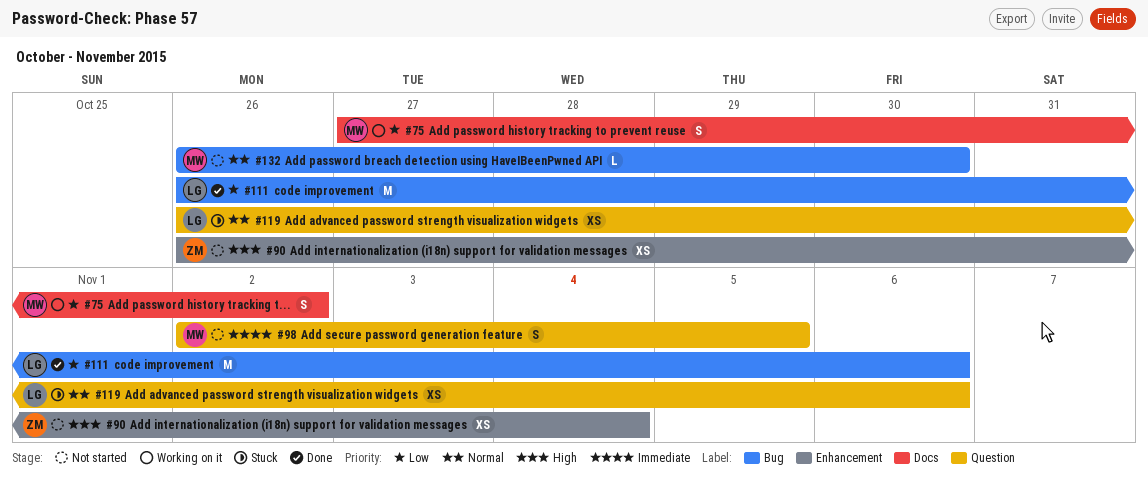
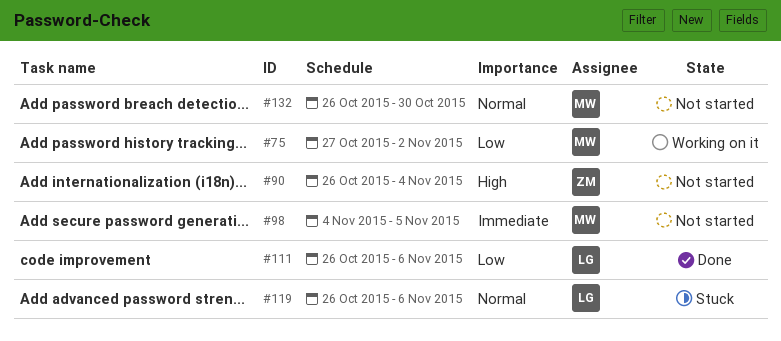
#98, start: Nov 2 -> Nov 4

